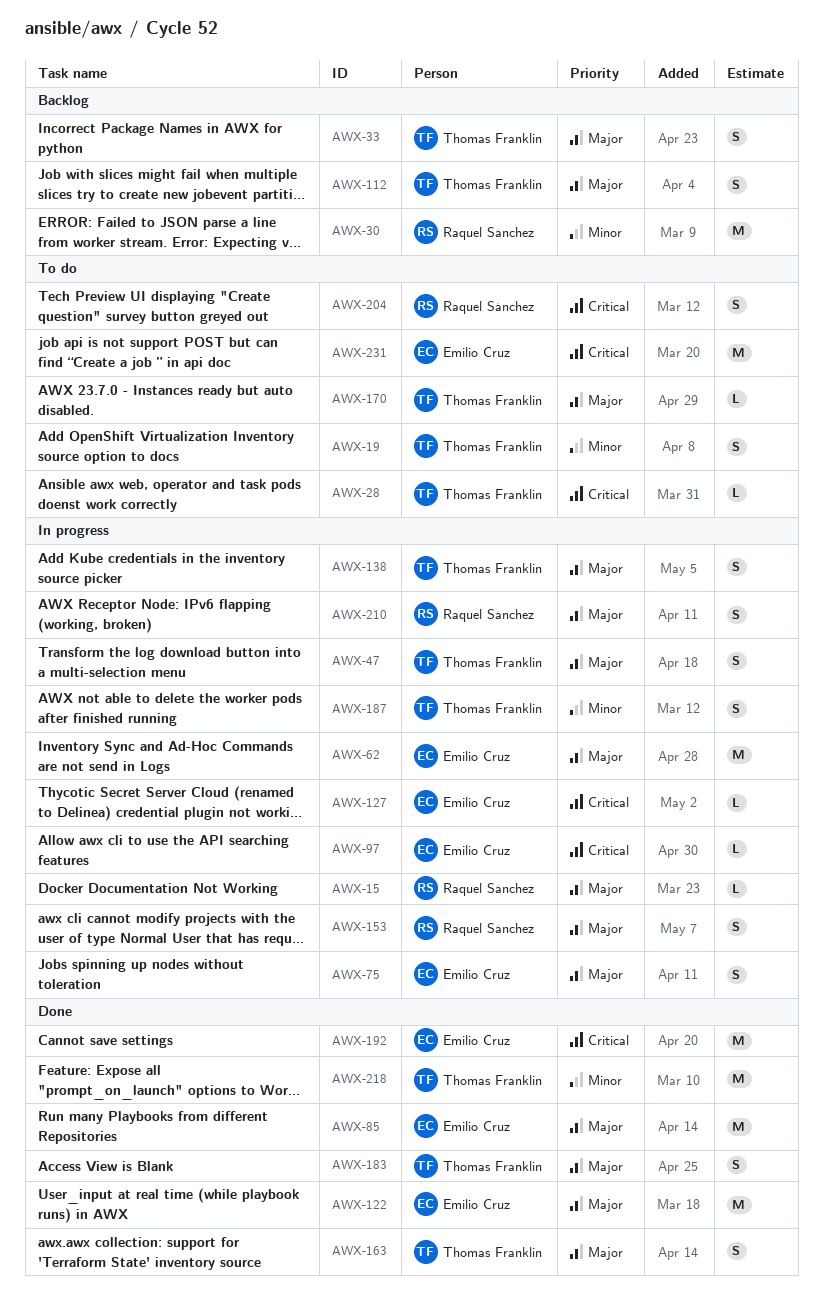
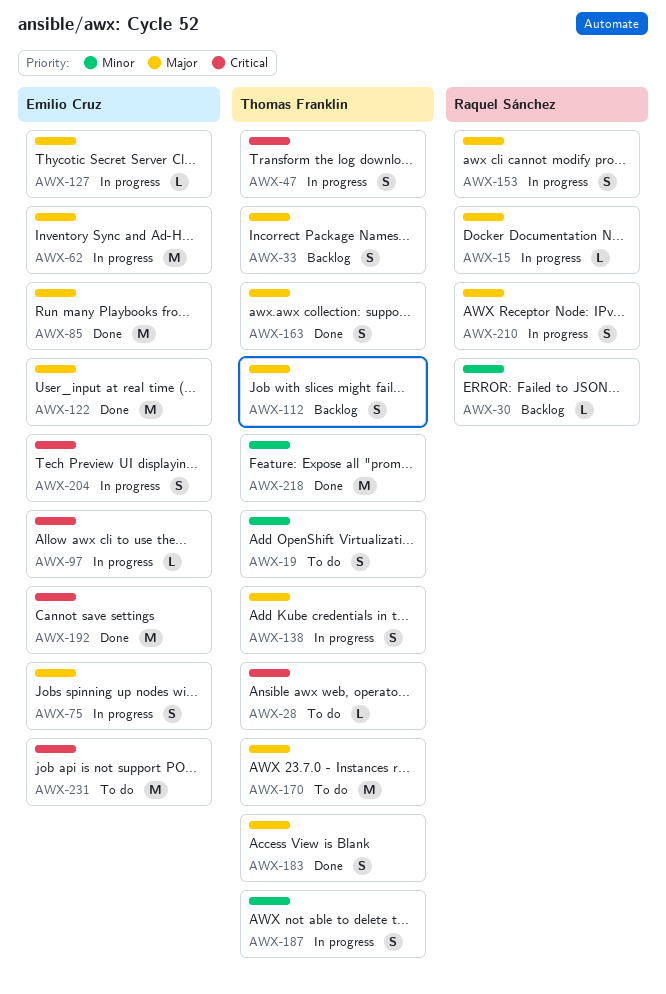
AWX-30, estimate: M -> L
AWX-47, priority: Major -> Critical
AWX-127, priority: Critical -> Major
AWX-170, estimate: L -> M
AWX-204, status: To do -> In progress
AWX-204, owner: Raquel Sánchez -> Emilio Cruz

